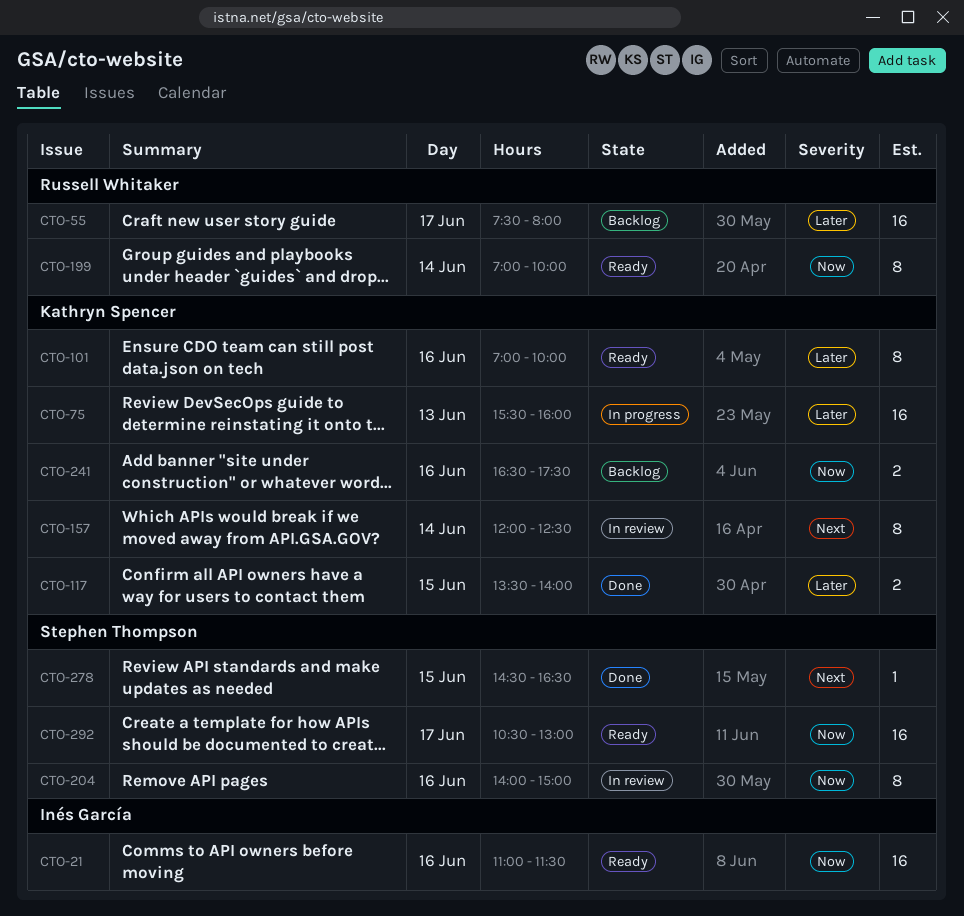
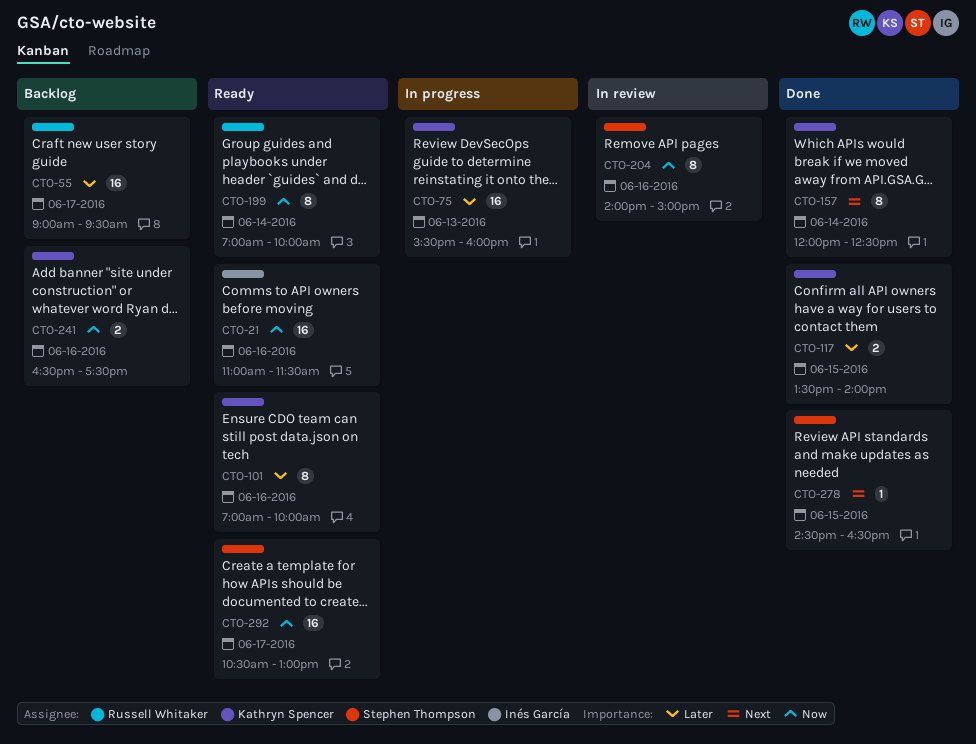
CTO-55, begins: 07:30 -> 09:00
CTO-55, ends: 08:00 -> 09:30
CTO-157, status: In review -> Done

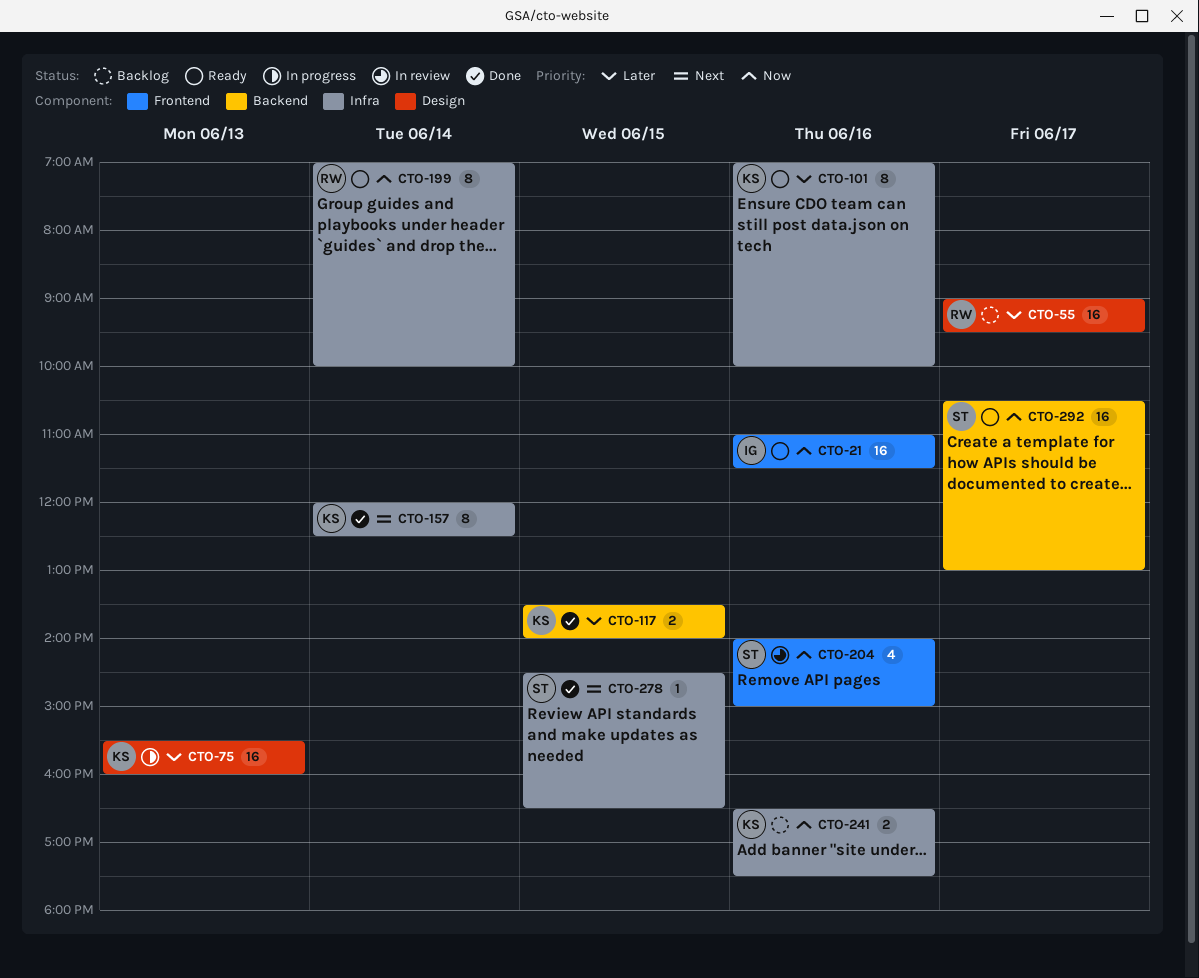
CTO-204, estimate: 8 -> 4

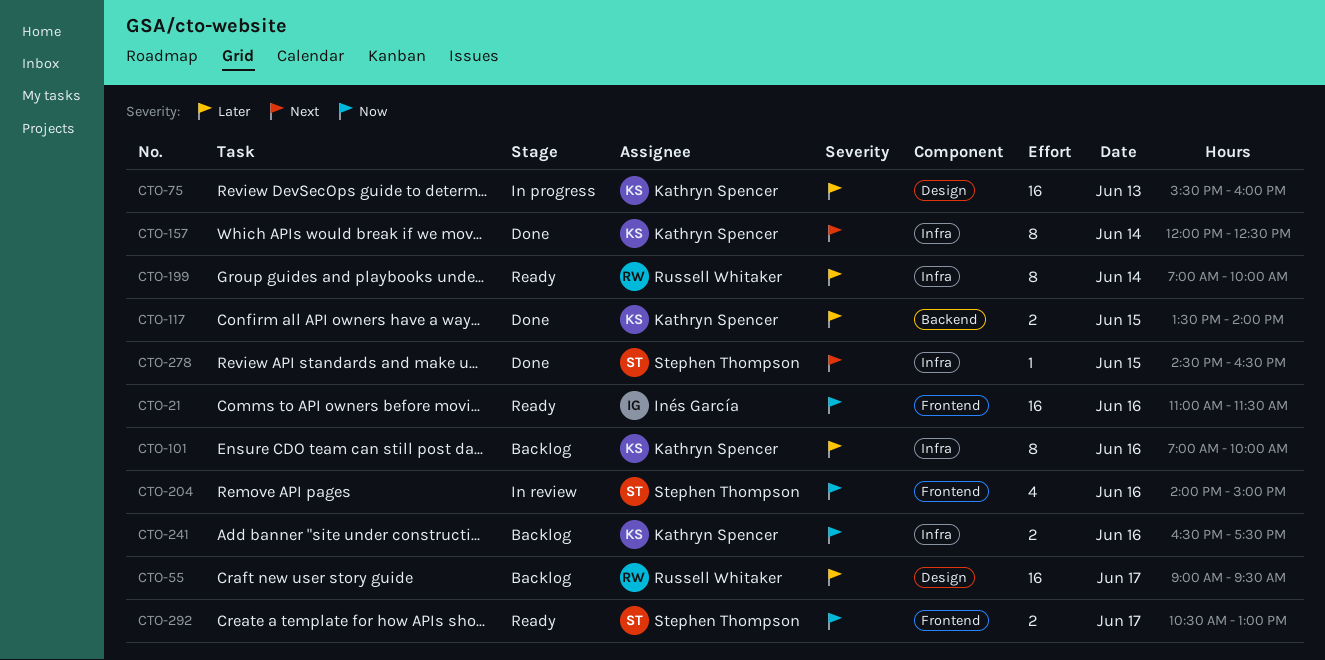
CTO-101, status: Ready -> Backlog
CTO-199, priority: Now -> Later
CTO-292, label: Backend -> Frontend
CTO-292, estimate: 16 -> 2

